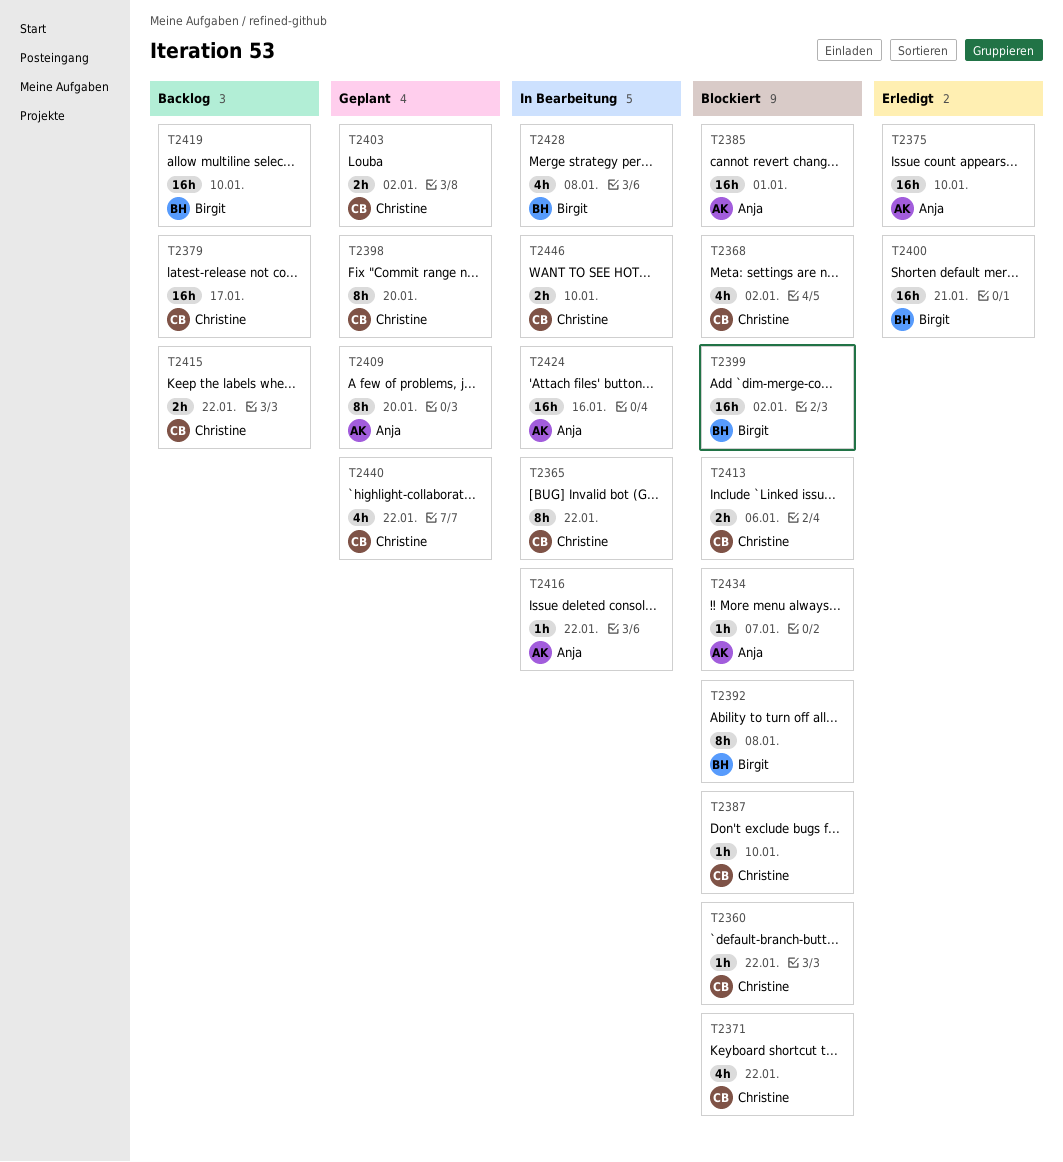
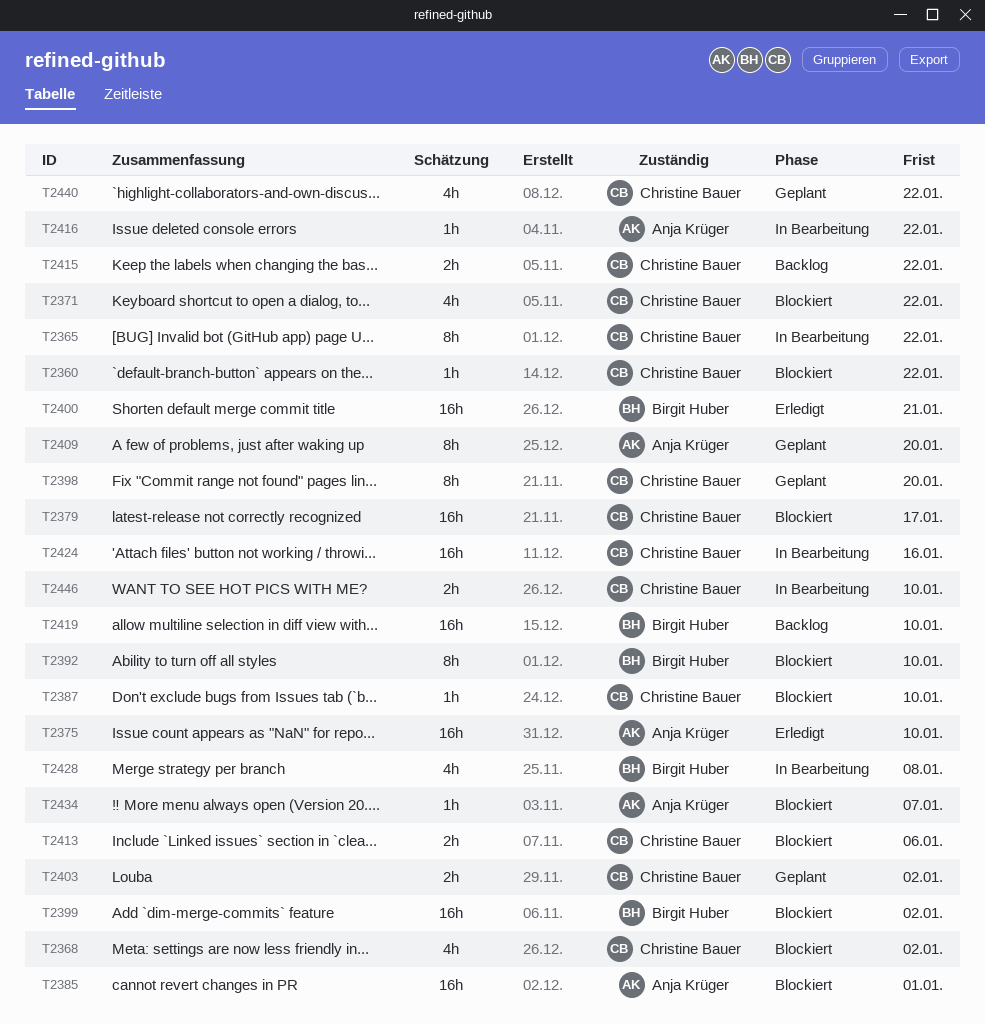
T2379, status: Backlog -> Blockiert
T2392, due: Jan 8 -> Jan 10
T2424, owner: Anja Krüger -> Christine Bauer

